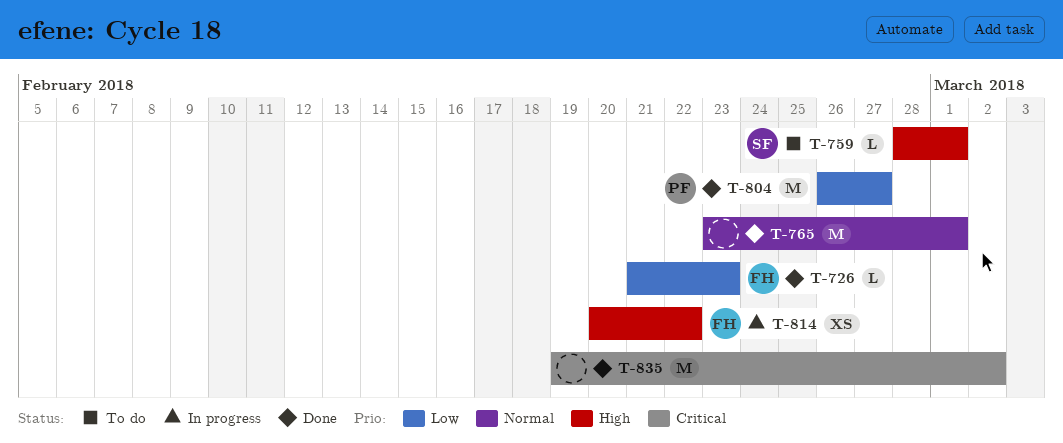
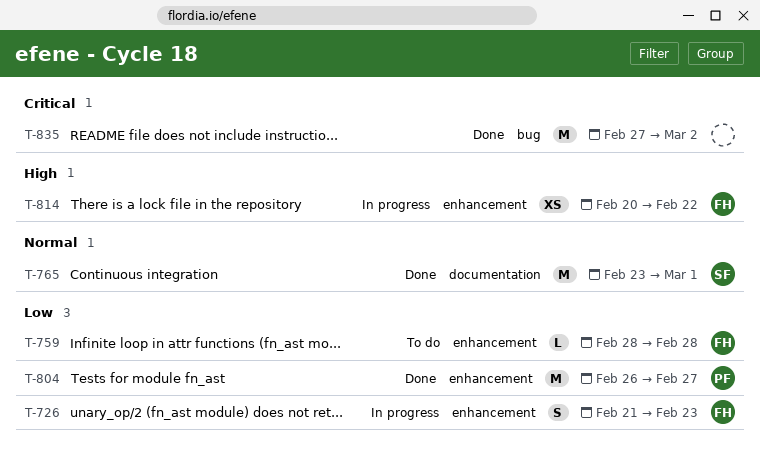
T-726, status: Done -> In progress
T-726, estimate: L -> S
T-759, owner: SF -> FH
T-759, priority: High -> Low
T-759, due: Mar 1 -> Feb 28
T-765, owner: none -> SF
T-835, start: Feb 19 -> Feb 27

